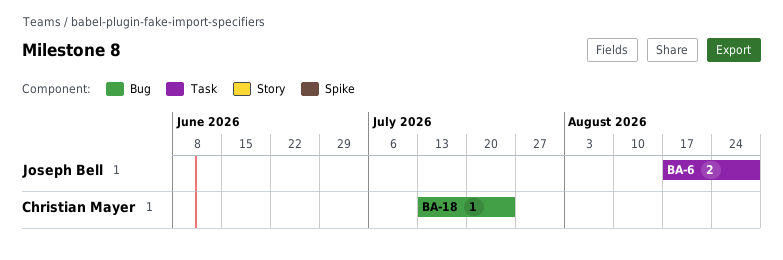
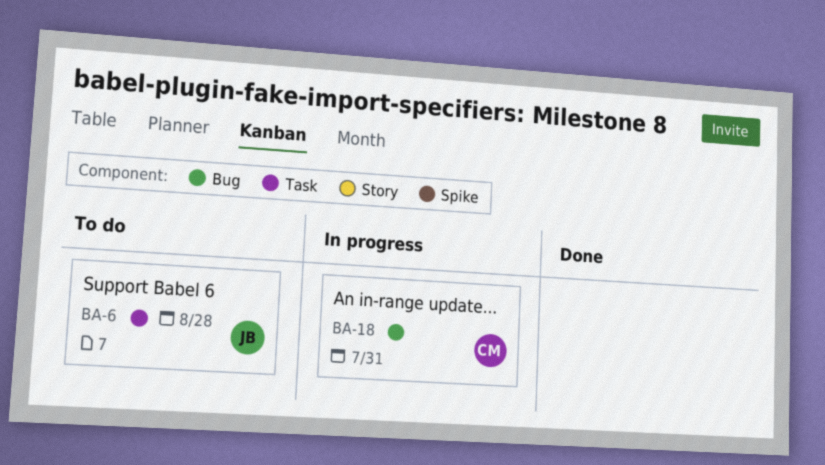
BA-18, due: Jul 24 -> Jul 31

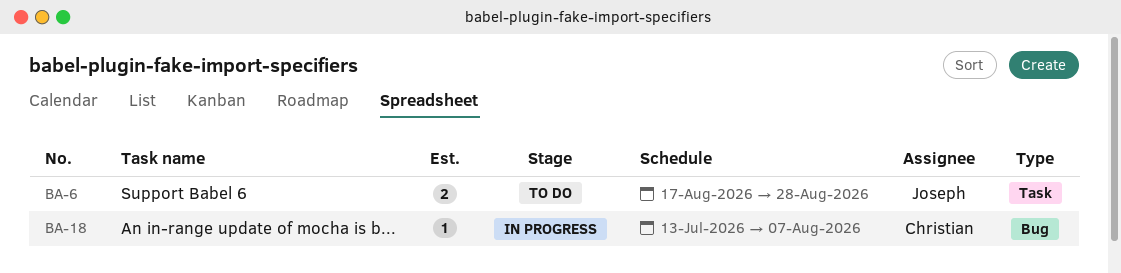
BA-18, due: Jul 31 -> Aug 7

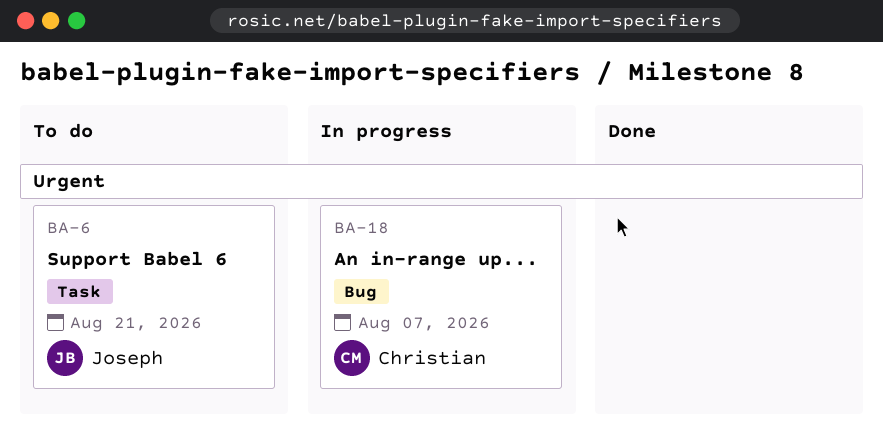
BA-6, due: Aug 28 -> Aug 21

